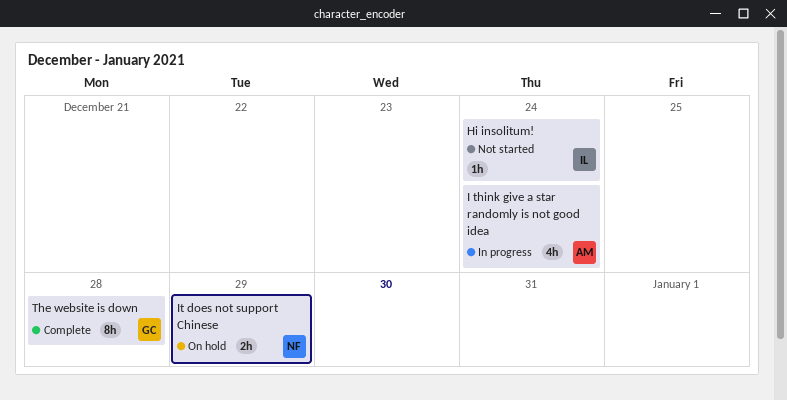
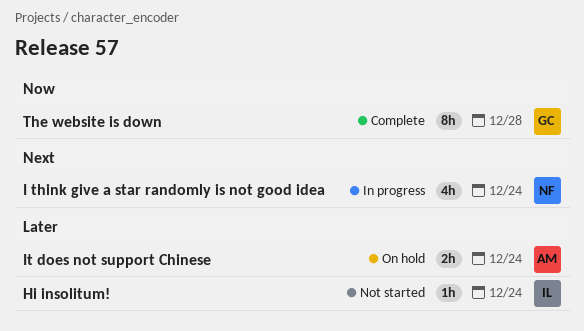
I think give a star randomly is not good idea, owner: AM -> NF
It does not support Chinese, owner: NF -> AM
It does not support Chinese, due: Dec 29 -> Dec 24

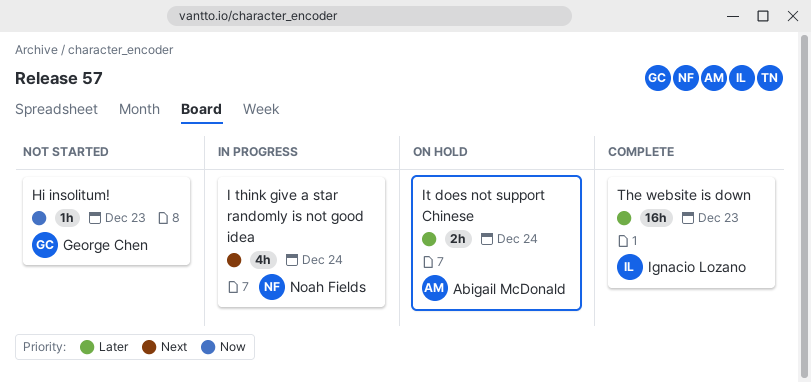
Hi insolitum!, owner: Ignacio Lozano -> George Chen
Hi insolitum!, priority: Later -> Now
Hi insolitum!, due: Dec 24 -> Dec 23
The website is down, owner: George Chen -> Ignacio Lozano
The website is down, priority: Now -> Later
The website is down, estimate: 8h -> 16h
The website is down, due: Dec 28 -> Dec 23

